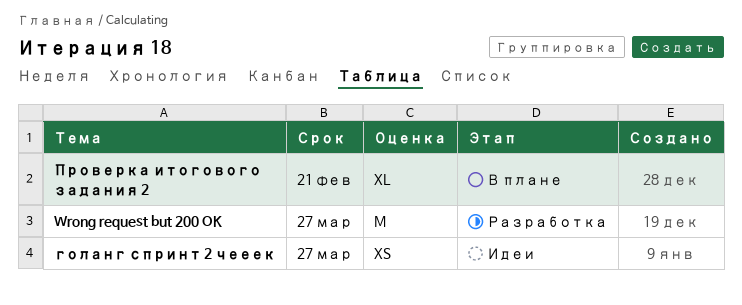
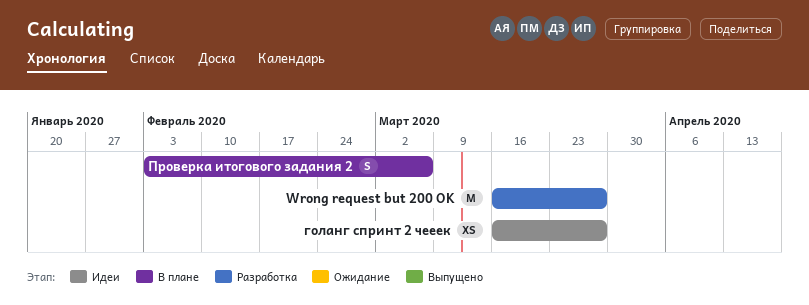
Проверка итогового задания 2, estimate: XL -> S
Проверка итогового задания 2, due: Feb 21 -> Mar 6

